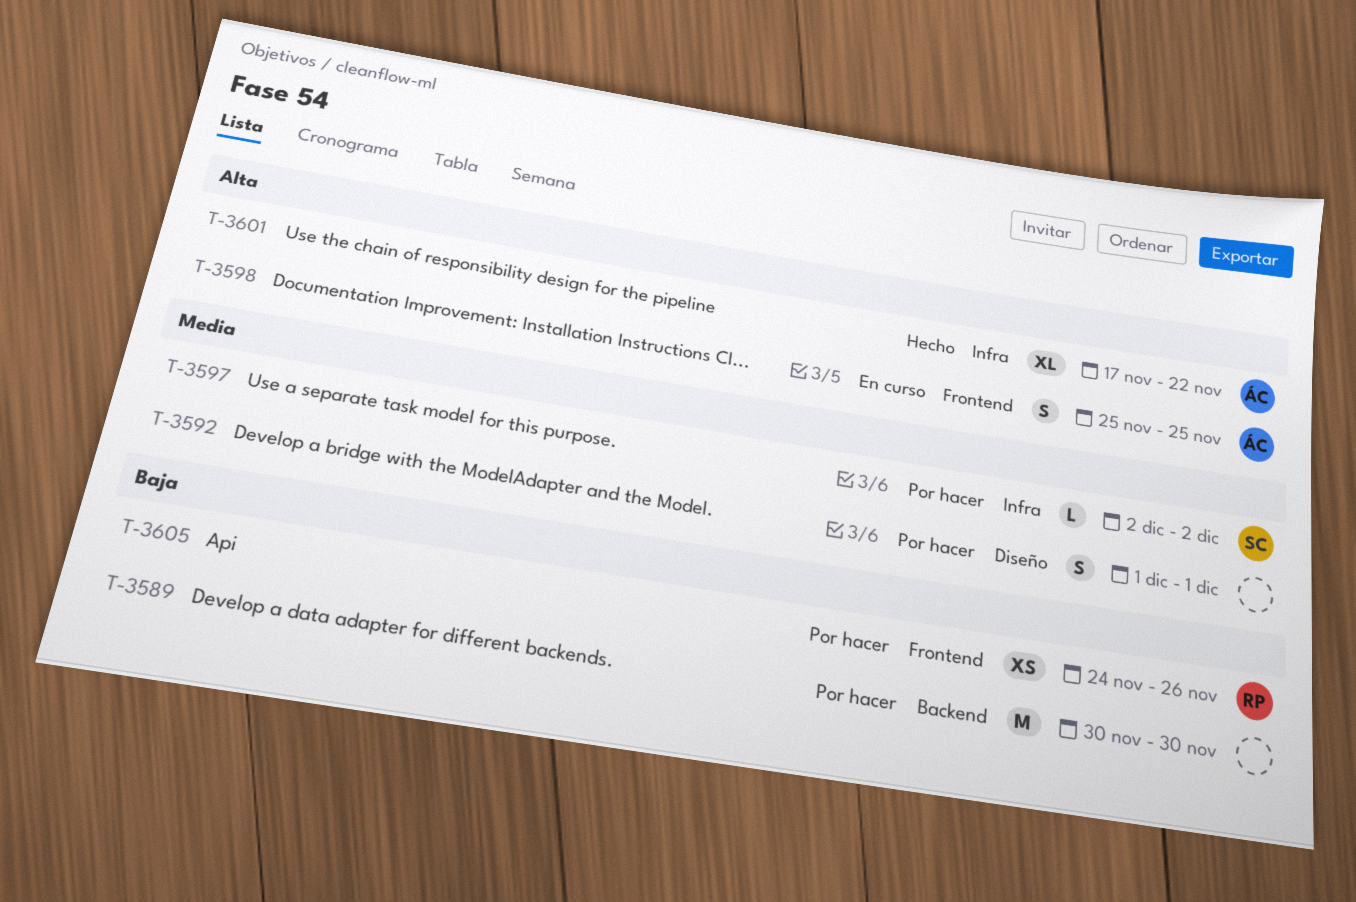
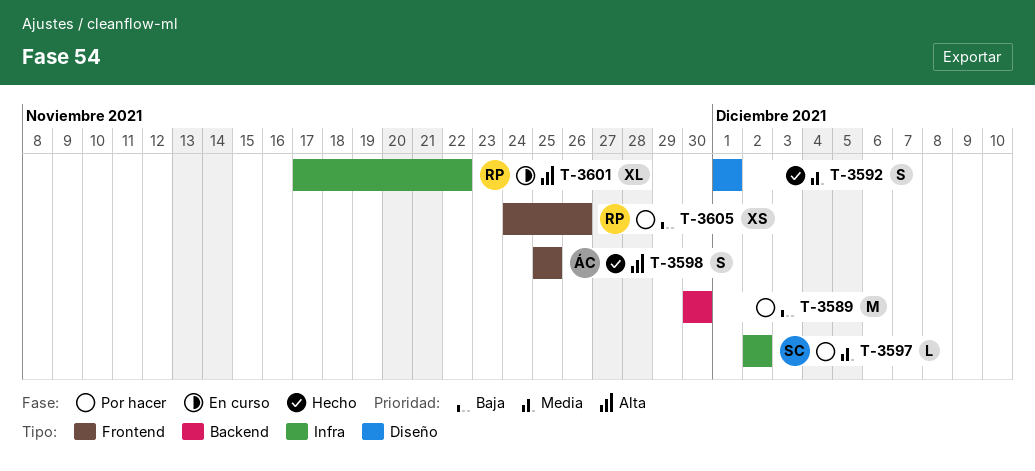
T-3592, status: Por hacer -> Hecho
T-3598, status: En curso -> Hecho
T-3601, status: Hecho -> En curso
T-3601, owner: ÁC -> RP

